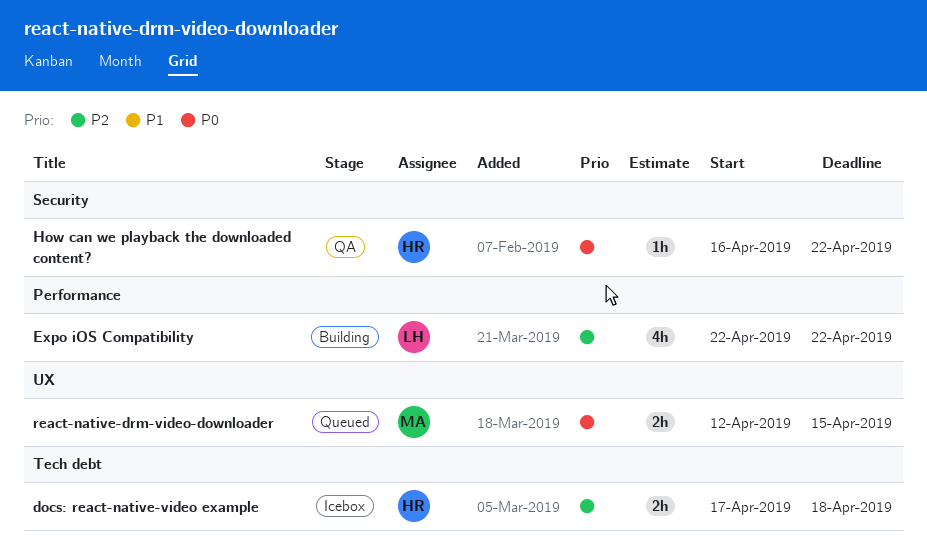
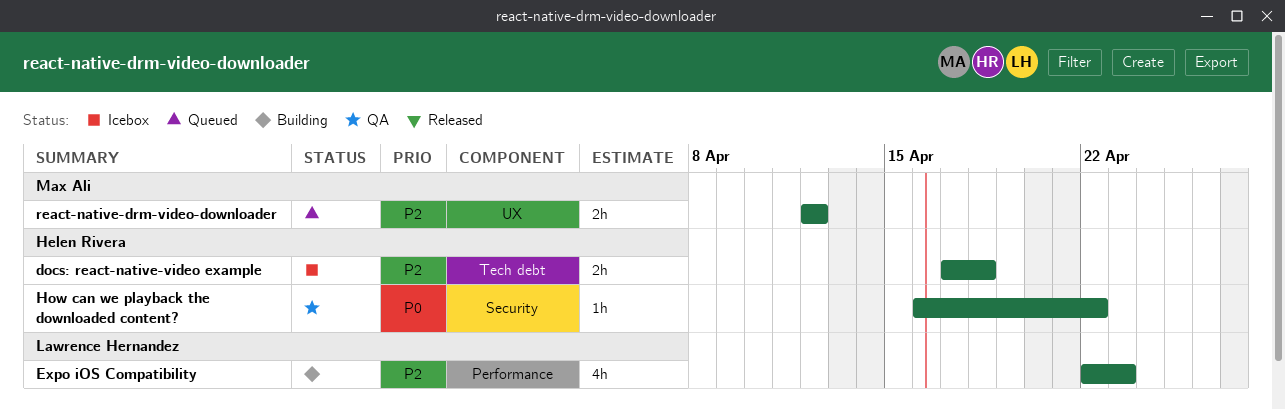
Expo iOS Compatibility, due: Apr 22 -> Apr 23
react-native-drm-video-downloader, priority: P0 -> P2
react-native-drm-video-downloader, due: Apr 15 -> Apr 12

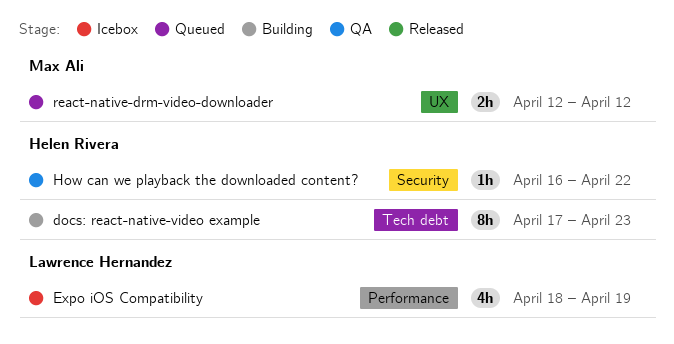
docs: react-native-video example, status: Icebox -> Building
docs: react-native-video example, estimate: 2h -> 8h
docs: react-native-video example, due: Apr 18 -> Apr 23
Expo iOS Compatibility, status: Building -> Icebox
Expo iOS Compatibility, start: Apr 22 -> Apr 18
Expo iOS Compatibility, due: Apr 23 -> Apr 19

